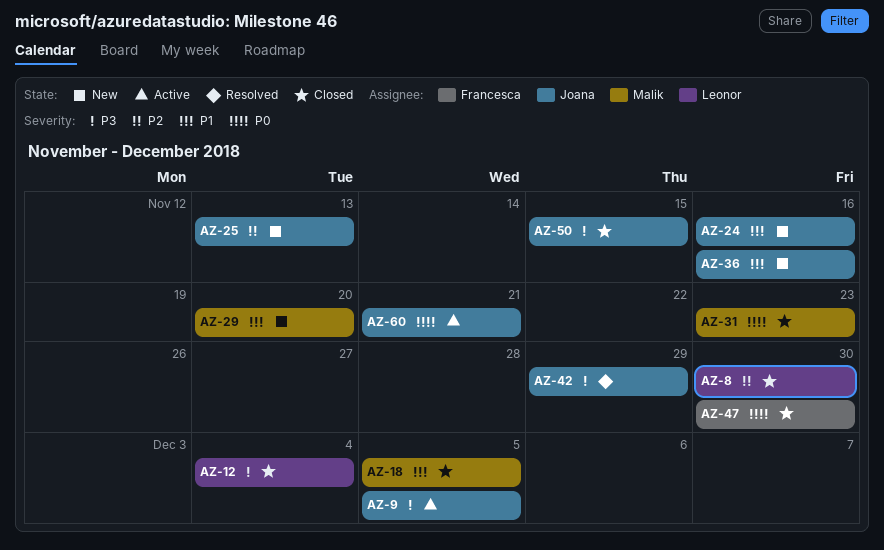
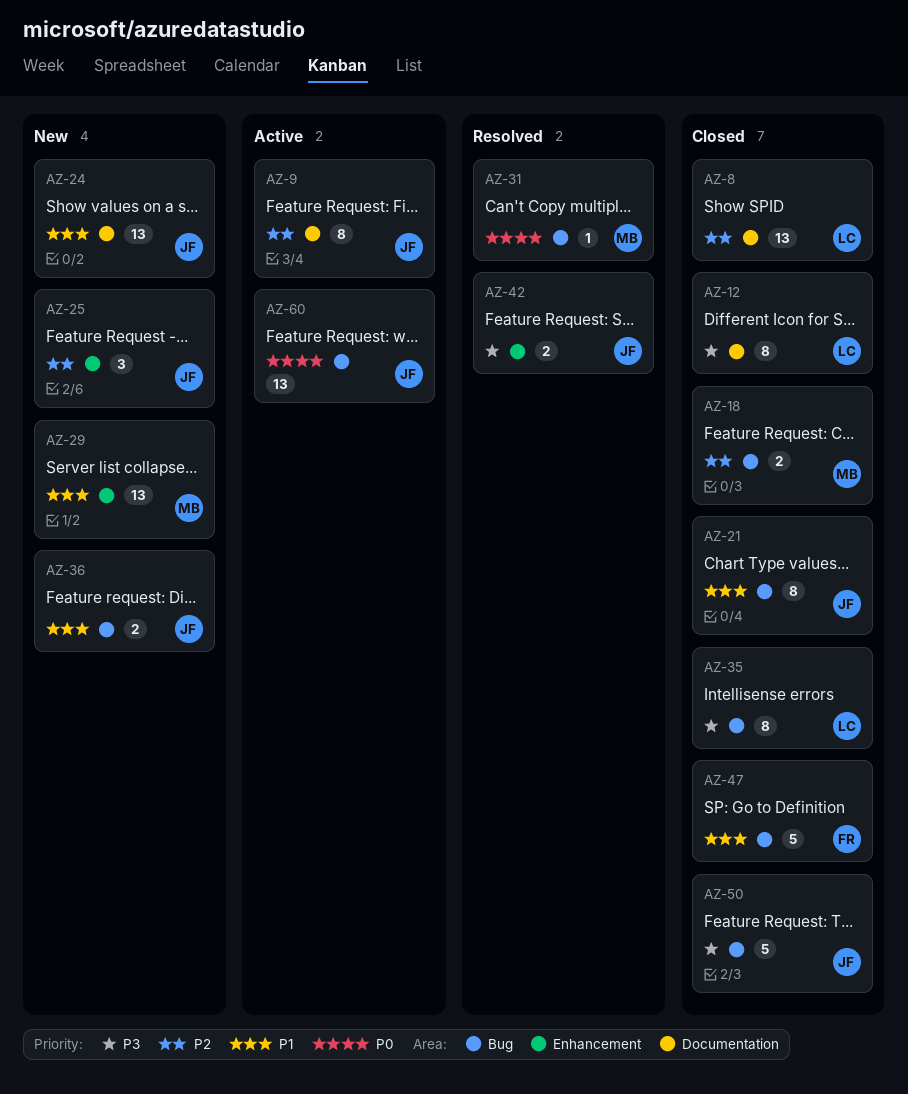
AZ-9, priority: P3 -> P2
AZ-18, priority: P1 -> P2
AZ-21: none -> present
AZ-31, status: Closed -> Resolved
AZ-35: none -> present
AZ-47, priority: P0 -> P1

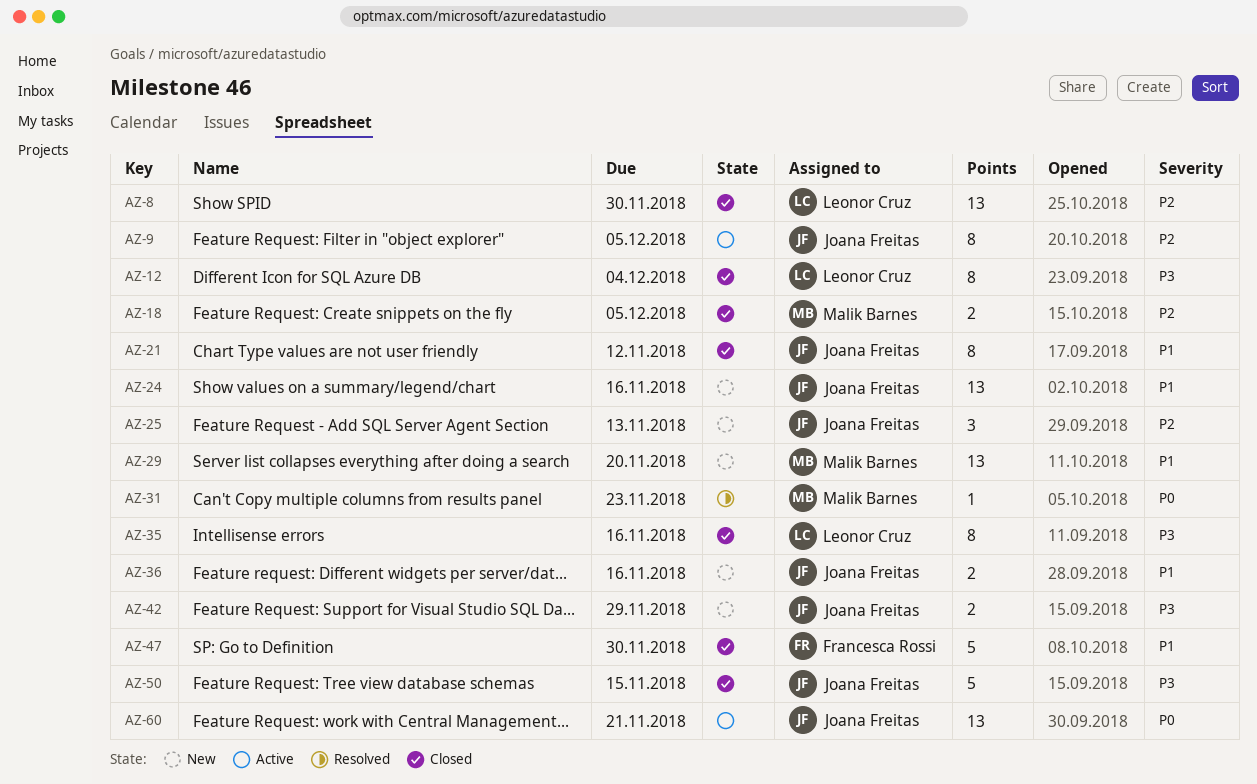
AZ-42, status: Resolved -> New

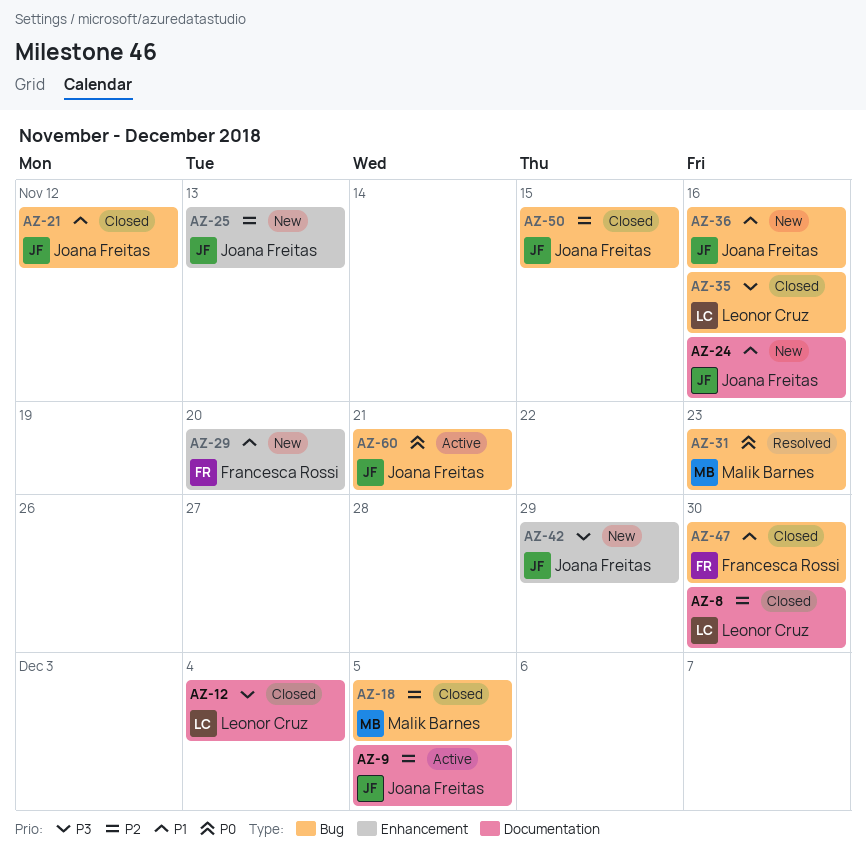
AZ-29, owner: Malik Barnes -> Francesca Rossi
AZ-50, priority: P3 -> P2

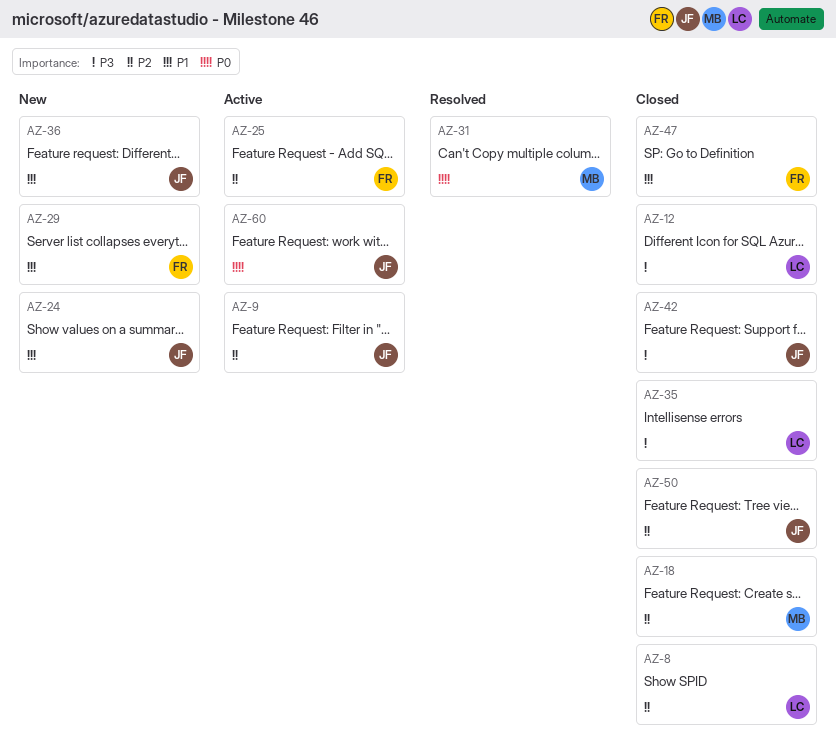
AZ-21: present -> none
AZ-25, status: New -> Active
AZ-25, owner: Joana Freitas -> Francesca Rossi
AZ-42, status: New -> Closed

